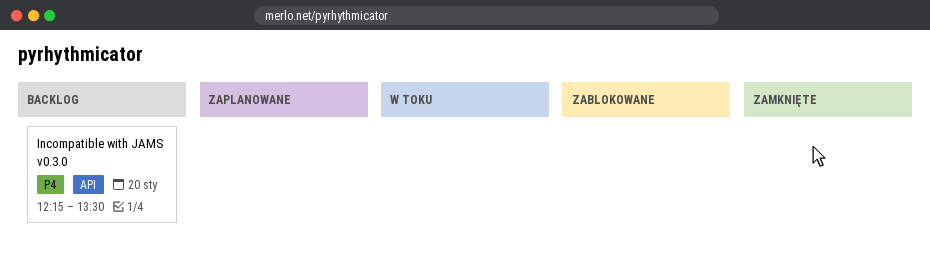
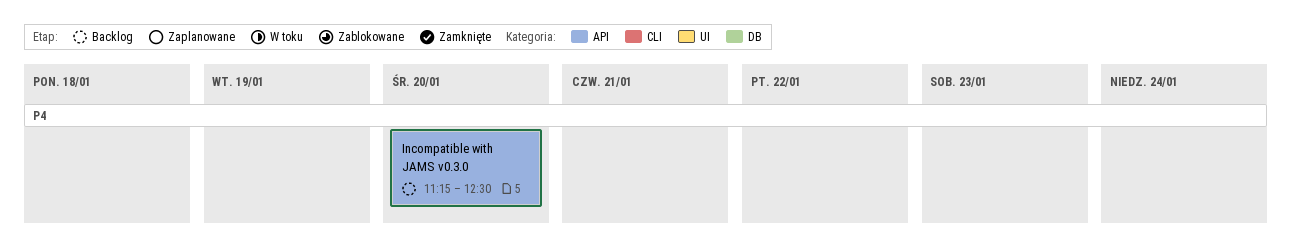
Incompatible with JAMS v0.3.0, begins: 12:15 -> 11:15
Incompatible with JAMS v0.3.0, ends: 13:30 -> 12:30

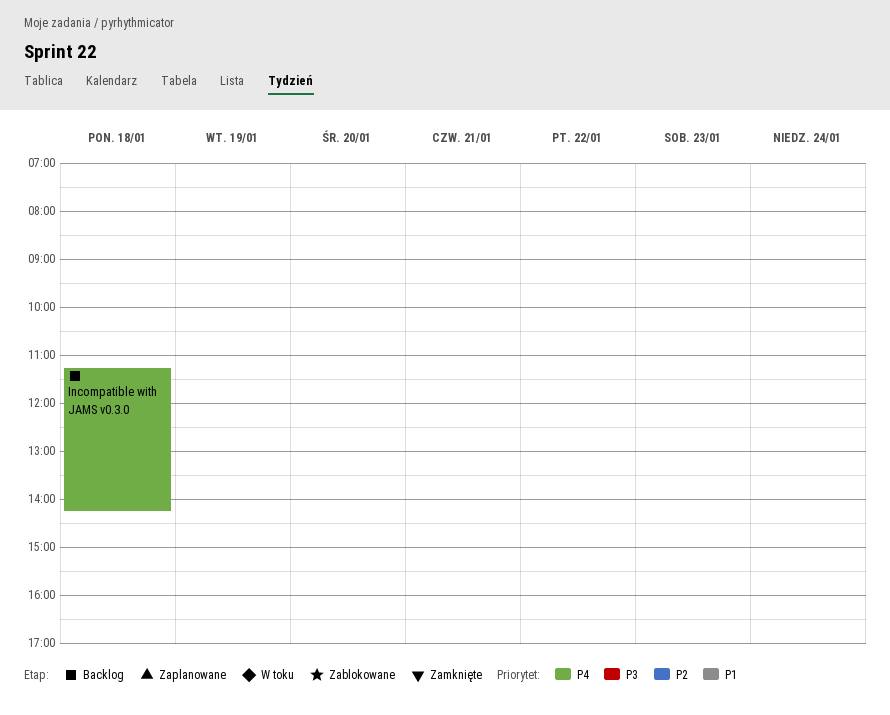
Incompatible with JAMS v0.3.0, day: Jan 20 -> Jan 18
Incompatible with JAMS v0.3.0, ends: 12:30 -> 14:15

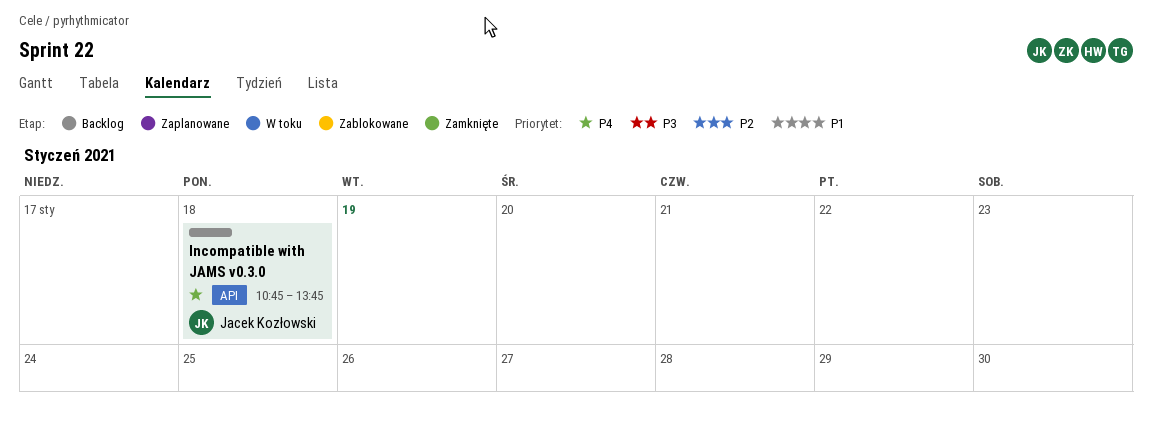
Incompatible with JAMS v0.3.0, begins: 11:15 -> 10:45
Incompatible with JAMS v0.3.0, ends: 14:15 -> 13:45

